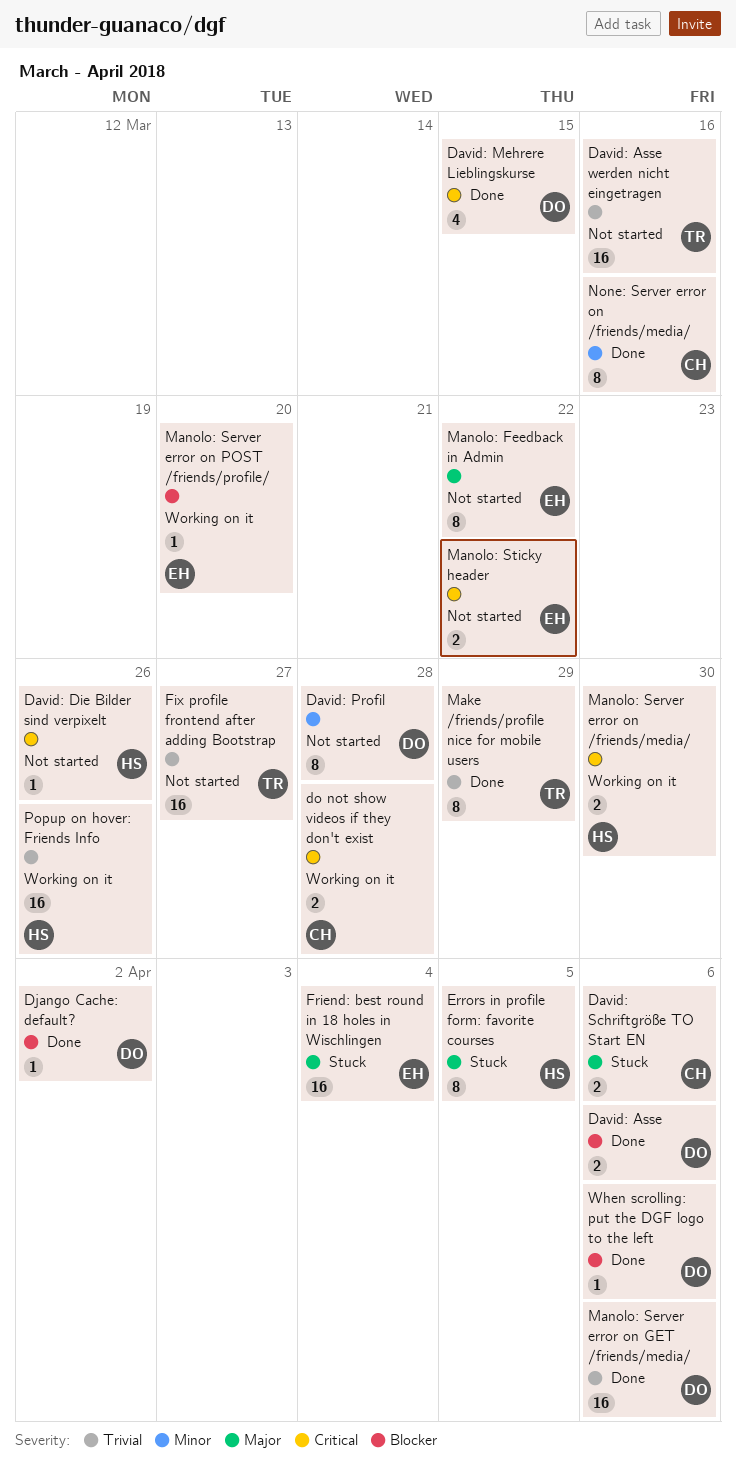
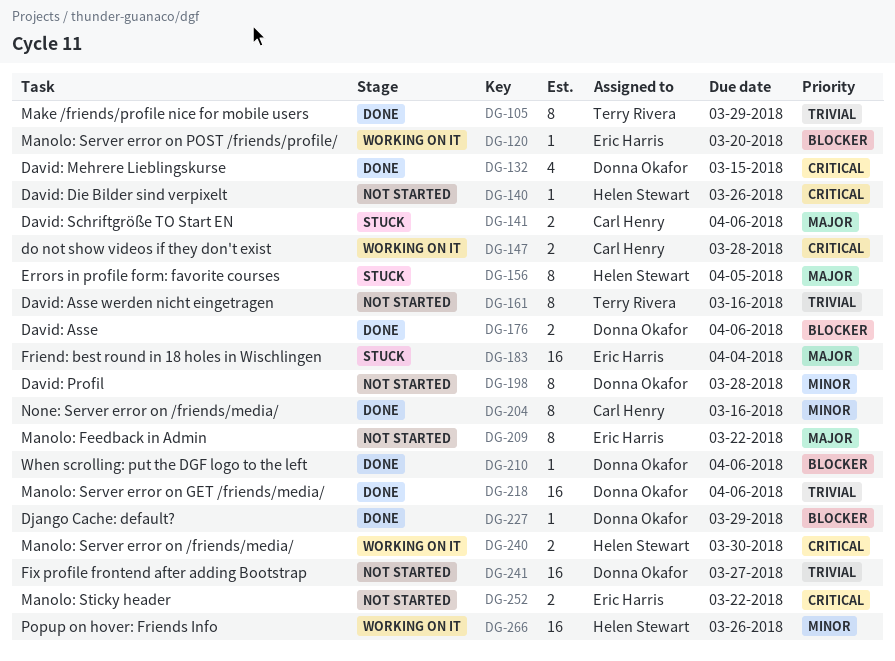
David: Asse werden nicht eingetragen, estimate: 16 -> 8
Django Cache: default?, due: Apr 2 -> Mar 29
Fix profile frontend after adding Bootstrap, owner: Terry Rivera -> Donna Okafor
Popup on hover: Friends Info, priority: Trivial -> Minor

